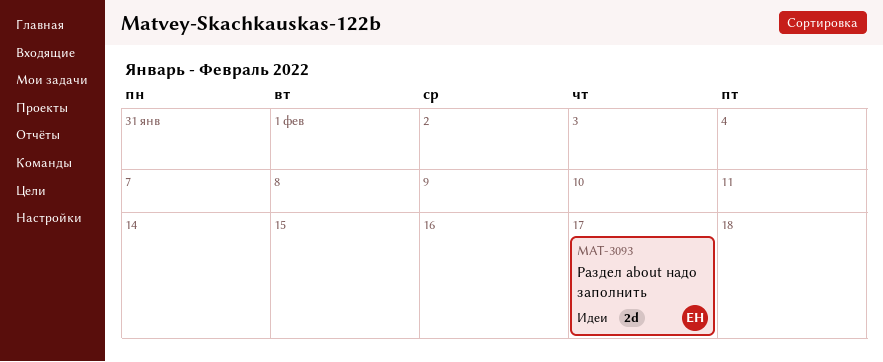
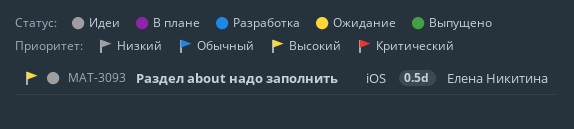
MAT-3093, estimate: 2d -> 0.5d

